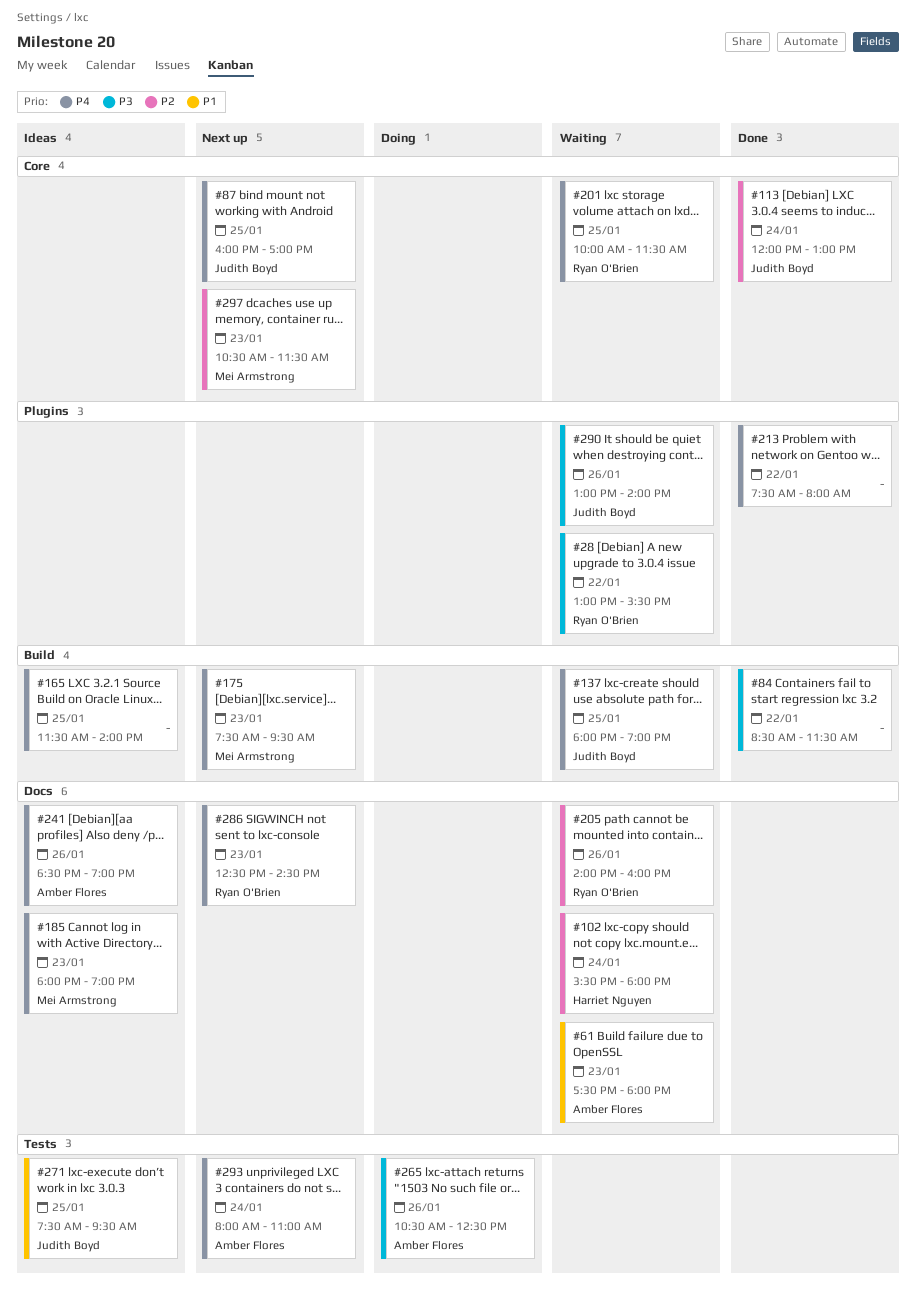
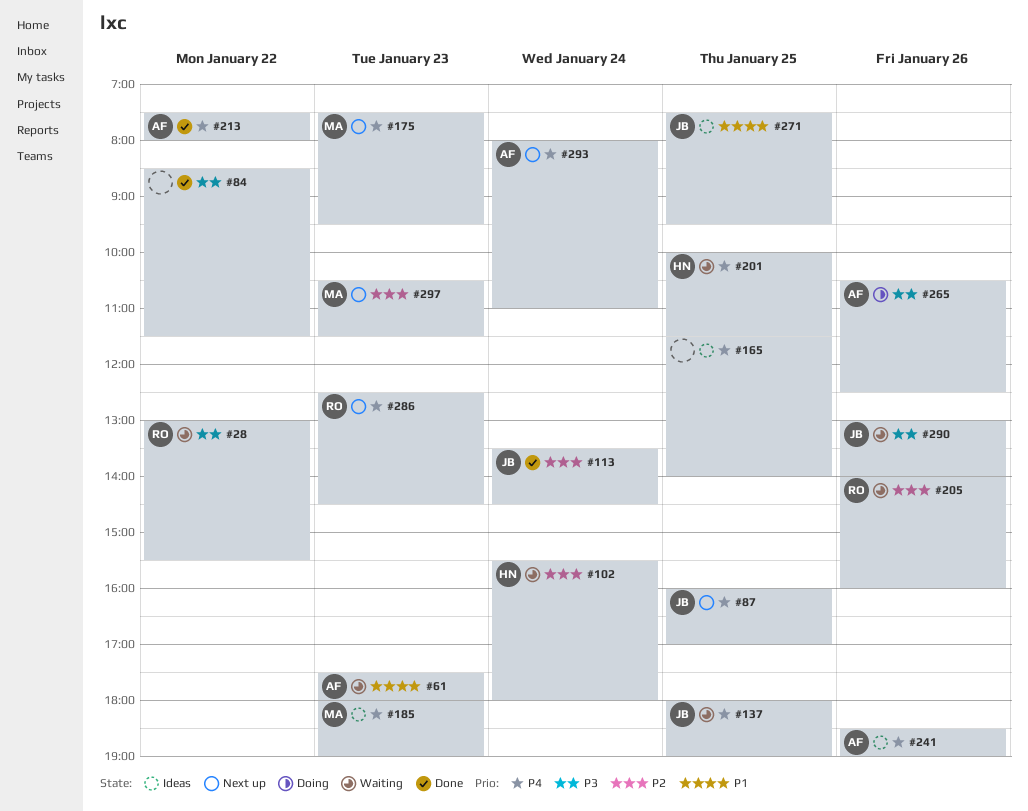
#113, begins: 12:00 -> 13:30
#113, ends: 13:00 -> 14:30
#201, owner: Ryan O'Brien -> Harriet Nguyen
#213, owner: none -> Amber Flores

